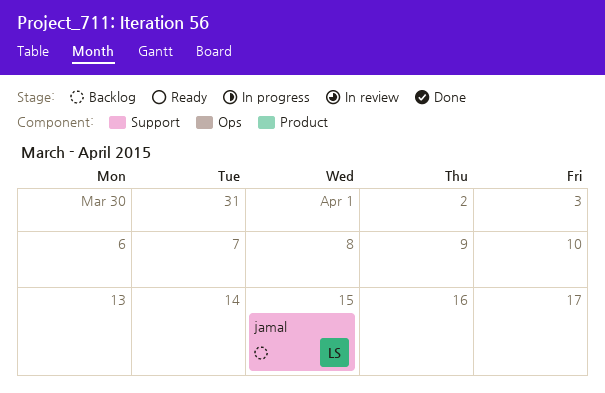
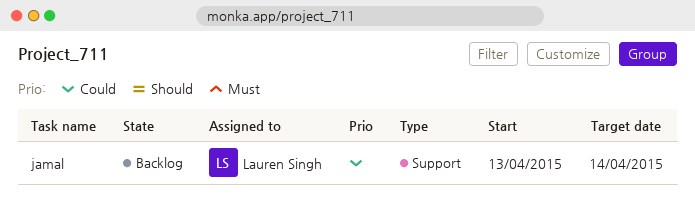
jamal, due: Apr 15 -> Apr 14

